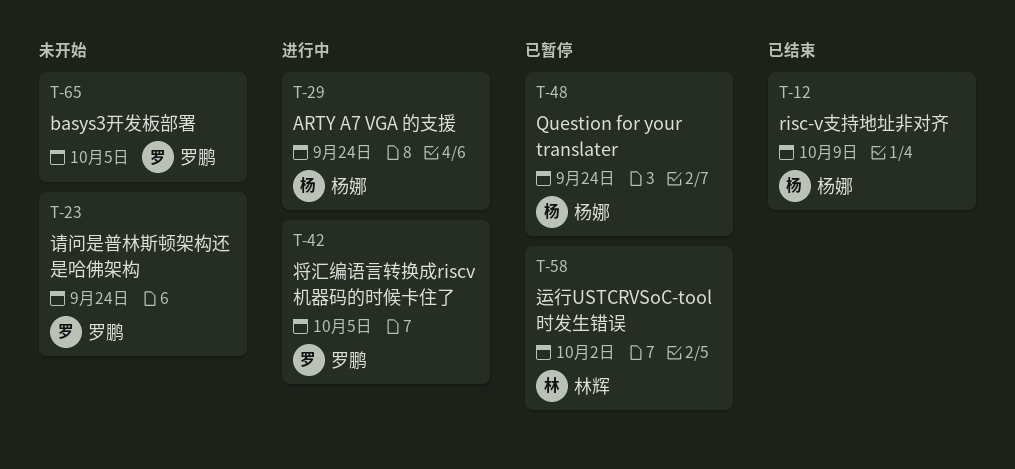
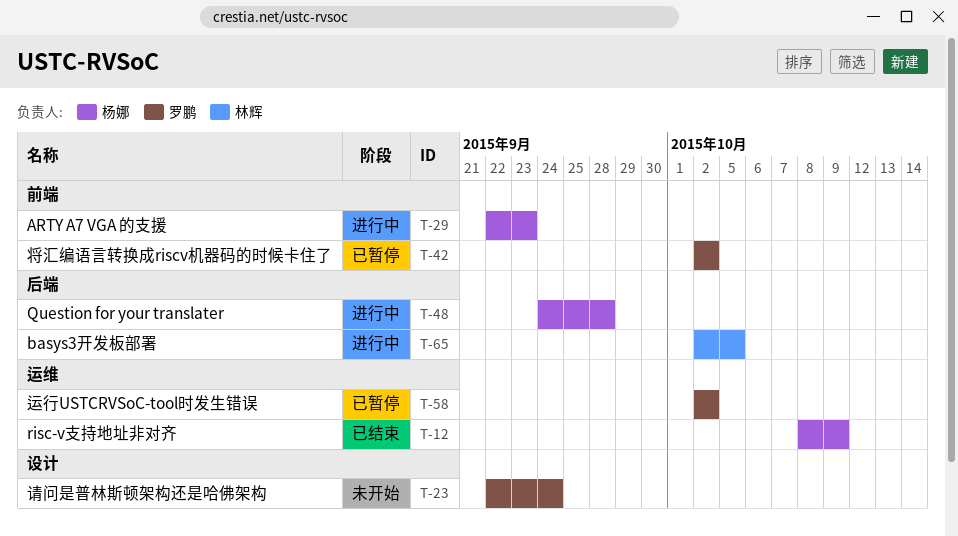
T-29, due: Sep 24 -> Sep 23
T-42, status: 进行中 -> 已暂停
T-42, due: Oct 5 -> Oct 2
T-48, status: 已暂停 -> 进行中
T-48, due: Sep 24 -> Sep 28
T-58, owner: 林辉 -> 罗鹏
T-65, status: 未开始 -> 进行中
T-65, owner: 罗鹏 -> 林辉

